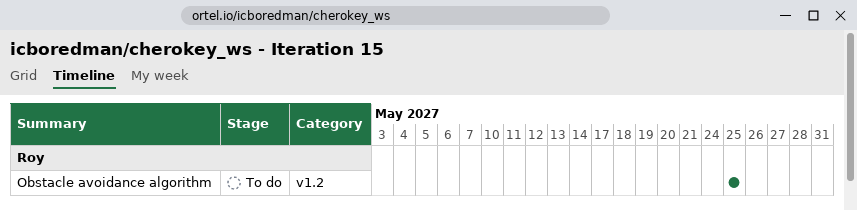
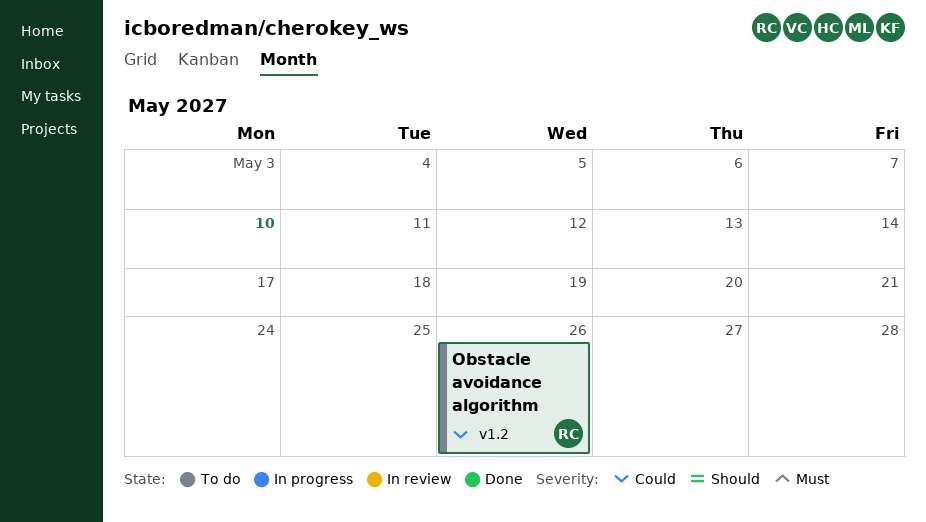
Obstacle avoidance algorithm, due: May 25 -> May 26

